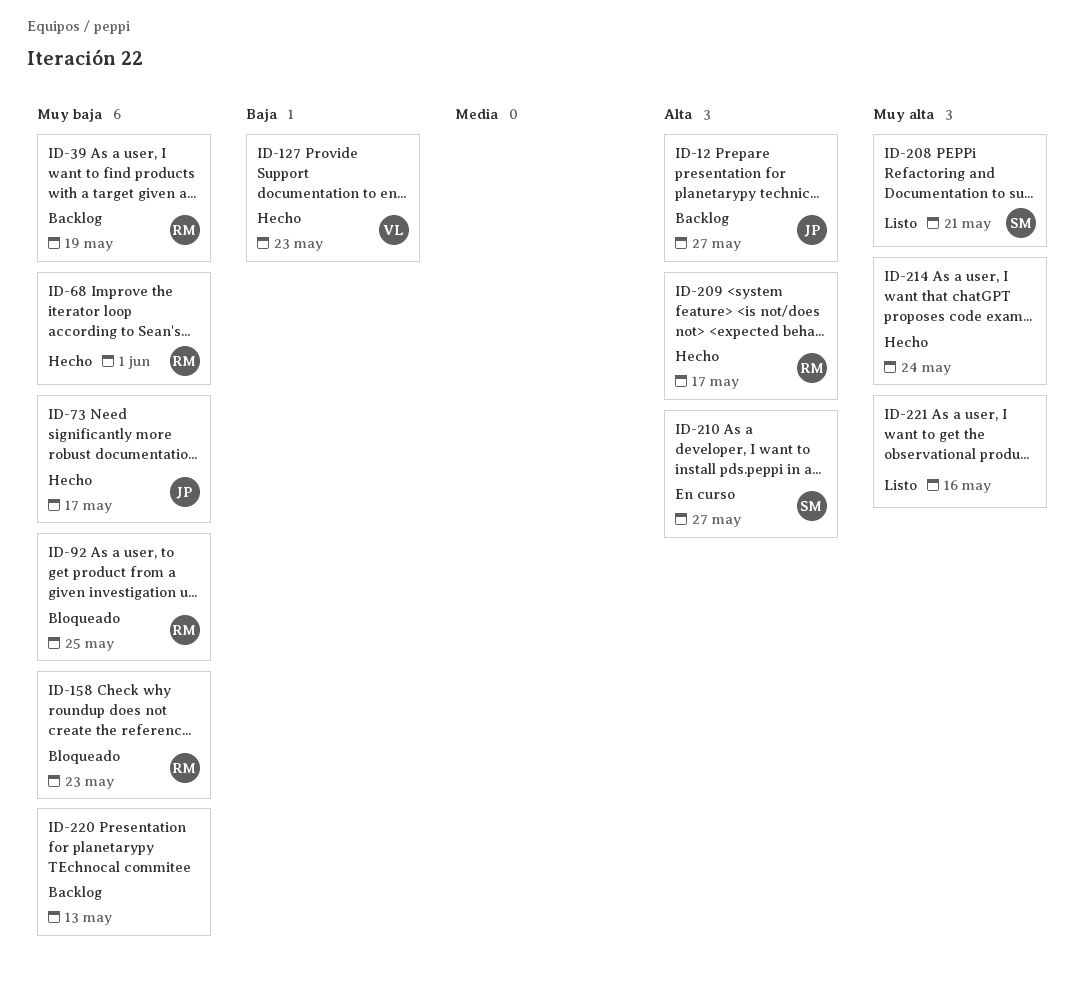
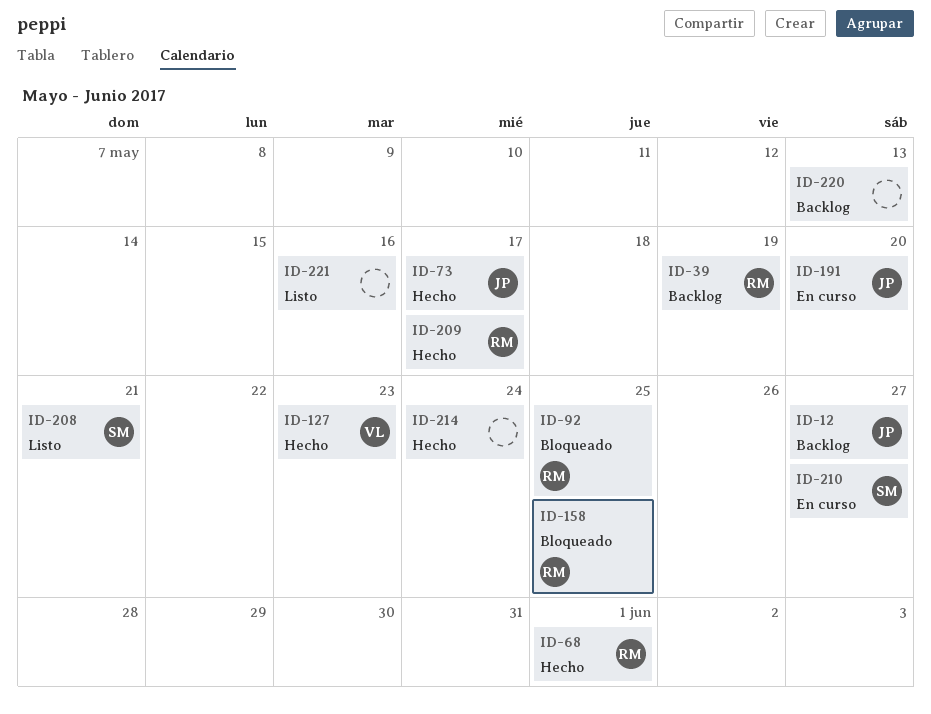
ID-158, due: May 23 -> May 25
ID-191: none -> present

